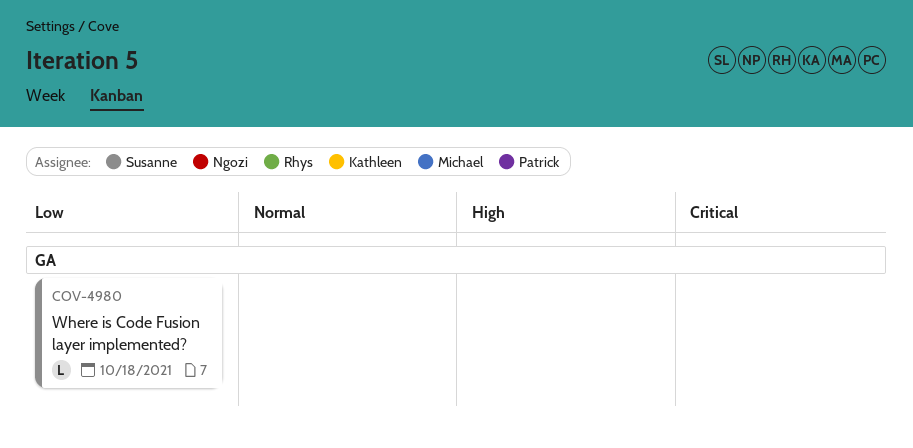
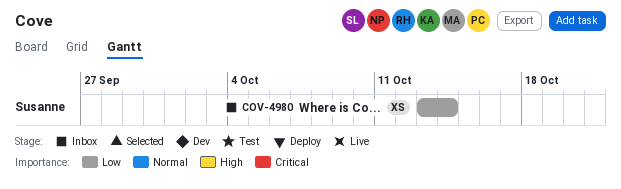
COV-4980, estimate: L -> XS
COV-4980, due: Oct 18 -> Oct 14

